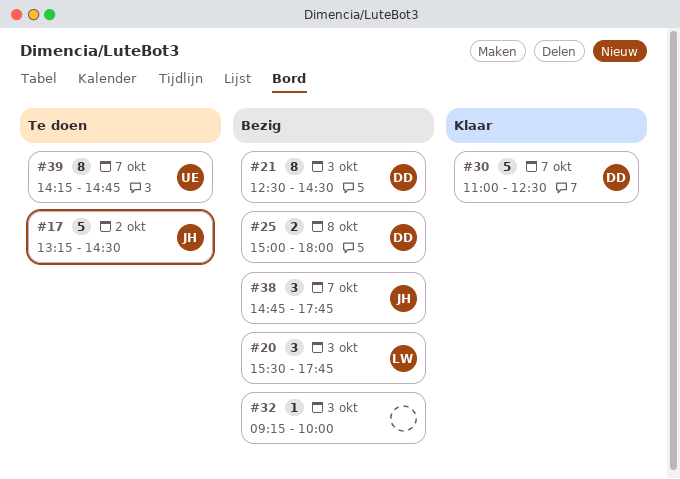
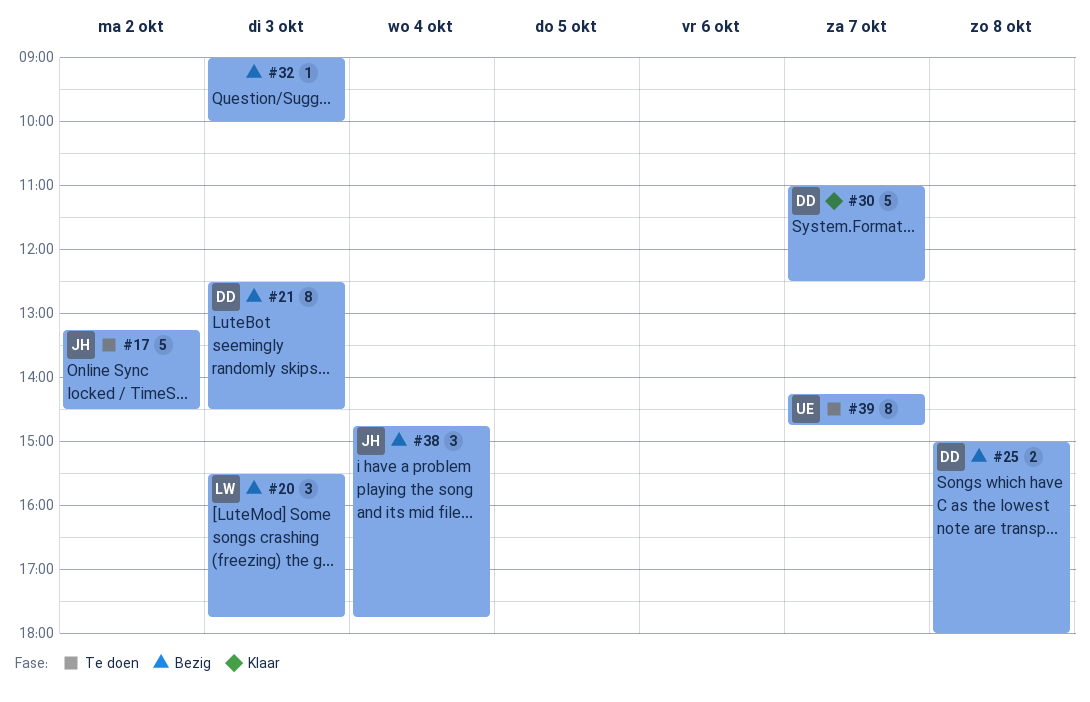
#32, begins: 09:15 -> 09:00
#38, day: Oct 7 -> Oct 4

